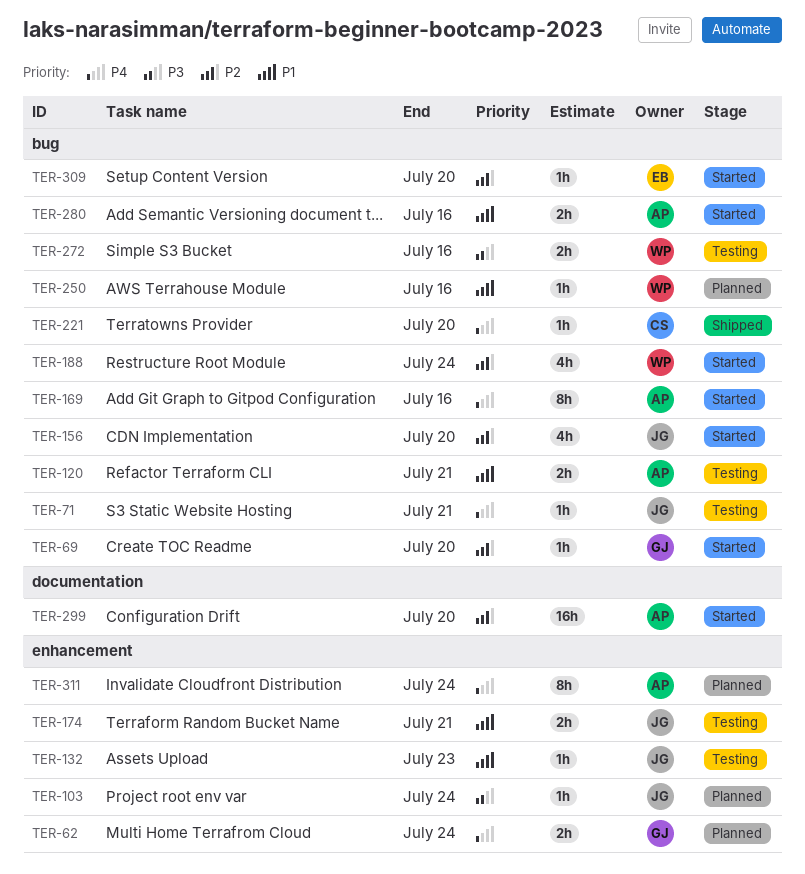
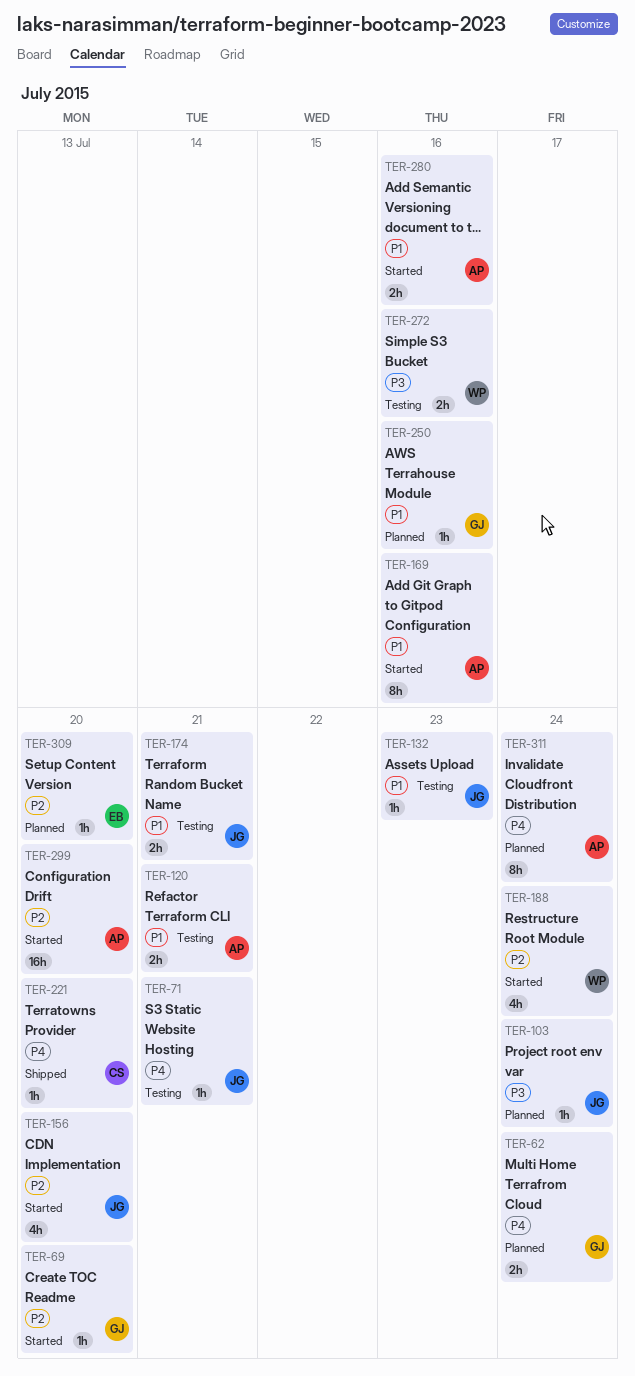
TER-169, priority: P4 -> P1
TER-250, owner: WP -> GJ
TER-309, status: Started -> Planned

